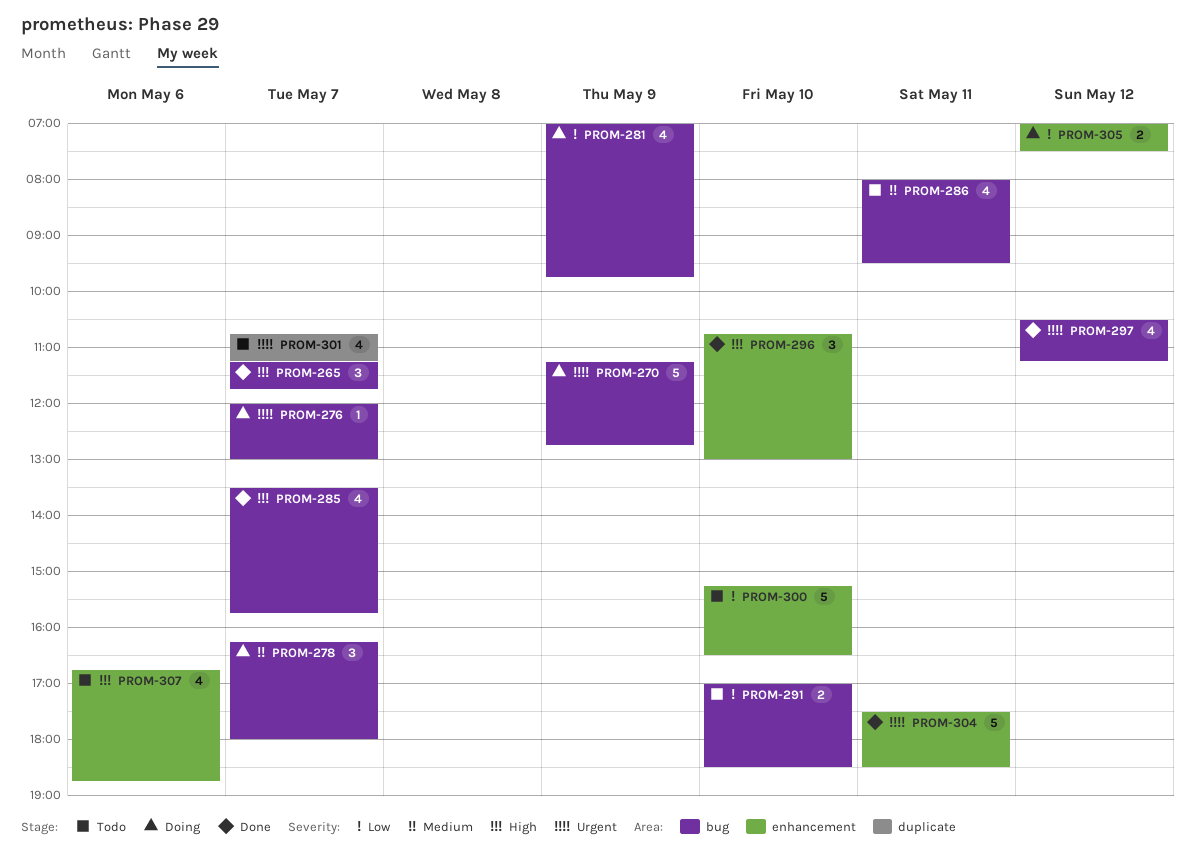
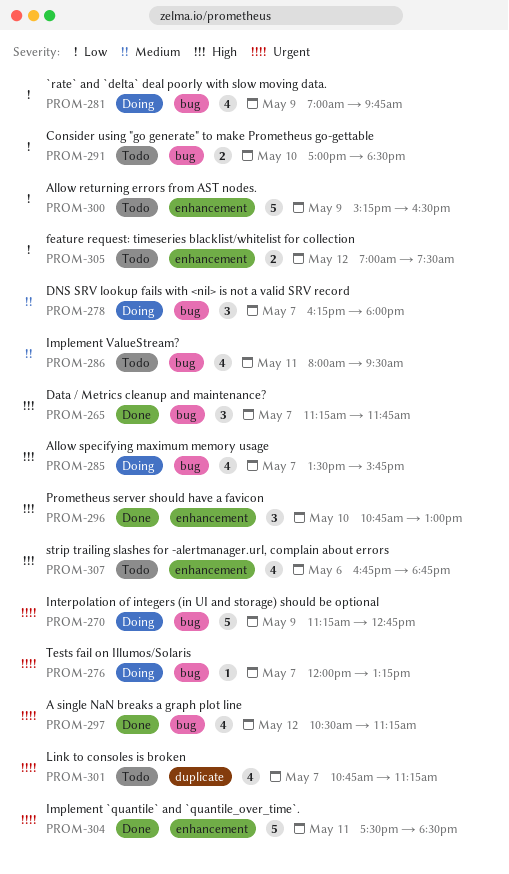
PROM-276, ends: 13:00 -> 13:15
PROM-285, status: Done -> Doing
PROM-300, day: May 10 -> May 9
PROM-305, status: Doing -> Todo

